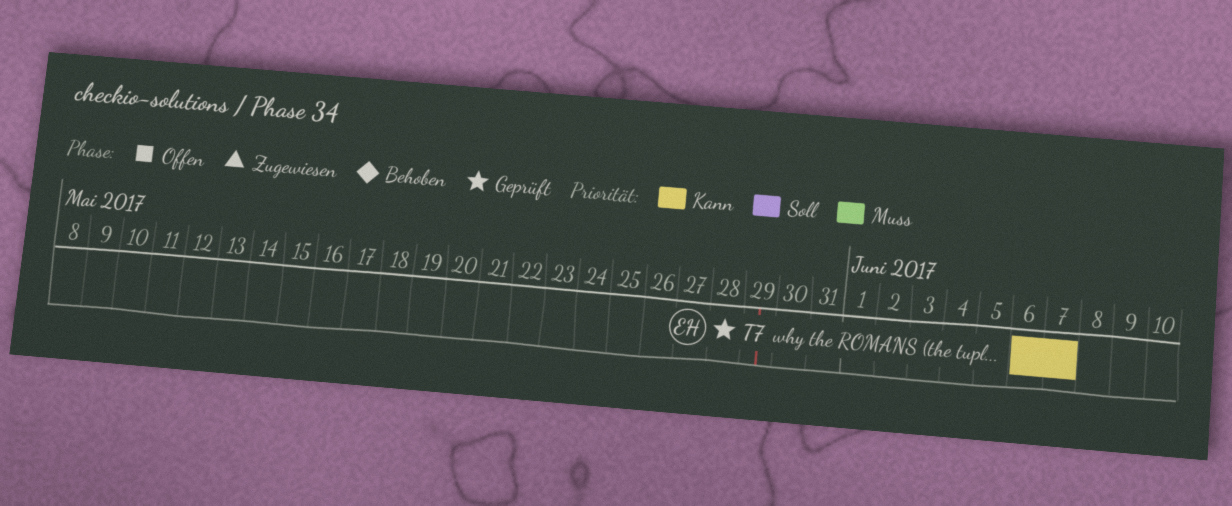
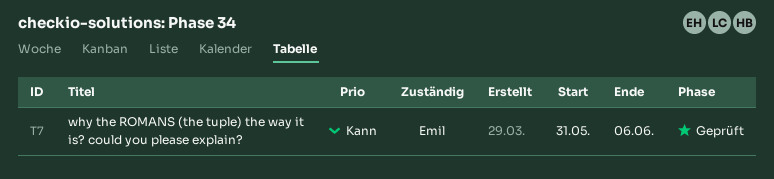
T7, start: Jun 6 -> May 31
T7, due: Jun 7 -> Jun 6

